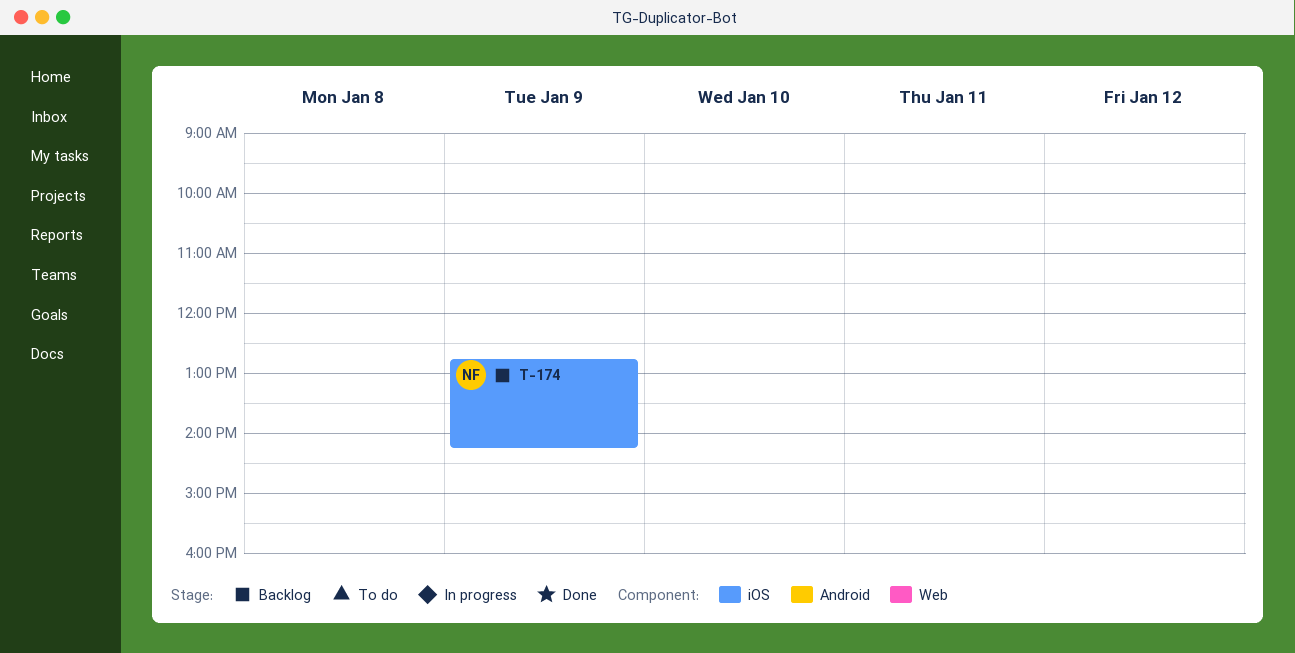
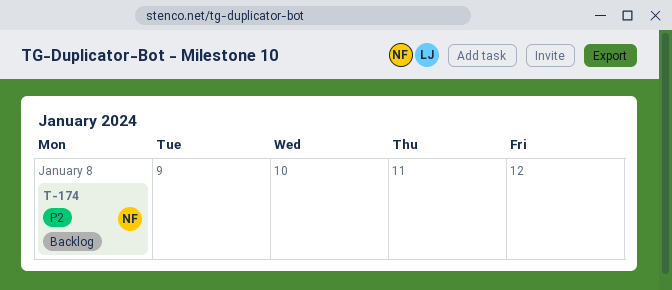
T-174, day: Jan 9 -> Jan 8

